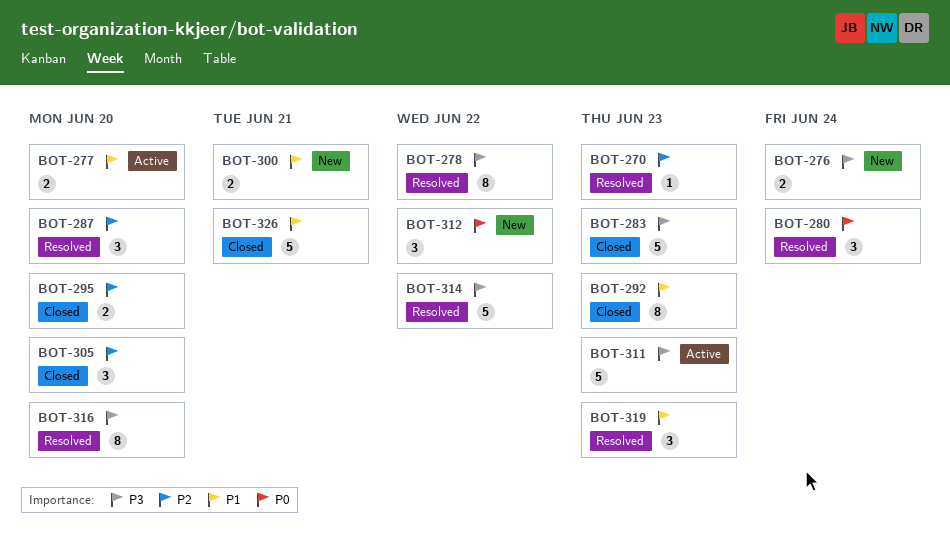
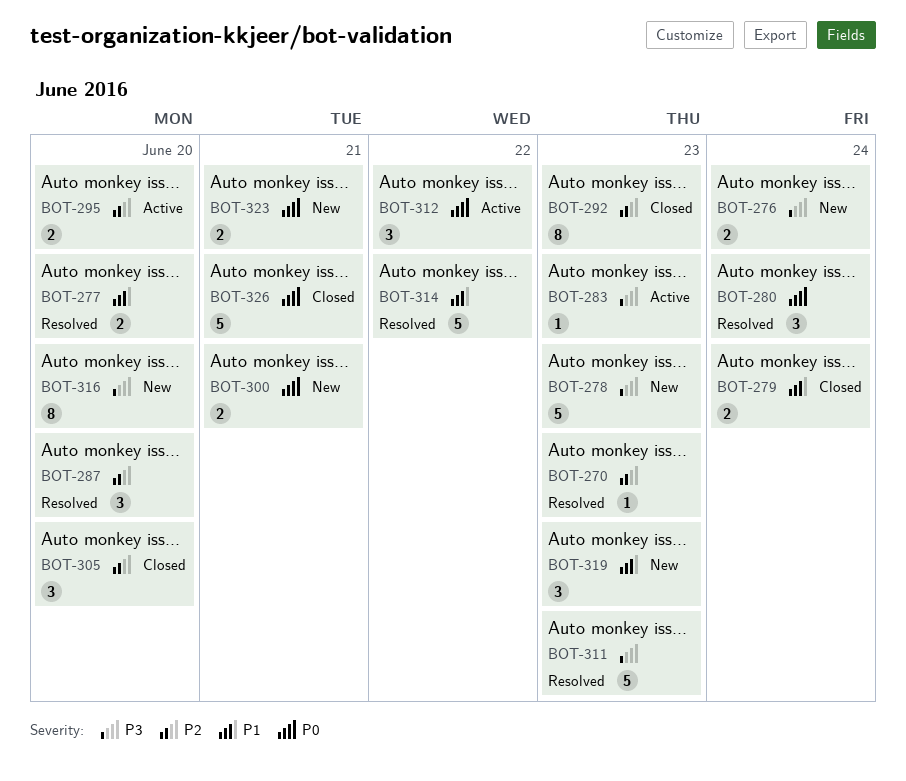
BOT-277, status: Active -> Resolved
BOT-278, status: Resolved -> New
BOT-278, estimate: 8 -> 5
BOT-278, due: Jun 22 -> Jun 23
BOT-279: none -> present
BOT-283, status: Closed -> Active
BOT-283, estimate: 5 -> 1
BOT-292, priority: P1 -> P2
BOT-295, status: Closed -> Active
BOT-300, priority: P1 -> P0
BOT-311, status: Active -> Resolved
BOT-312, status: New -> Active
BOT-314, priority: P3 -> P1
BOT-316, status: Resolved -> New
BOT-319, status: Resolved -> New
BOT-323: none -> present
BOT-326, priority: P1 -> P0

